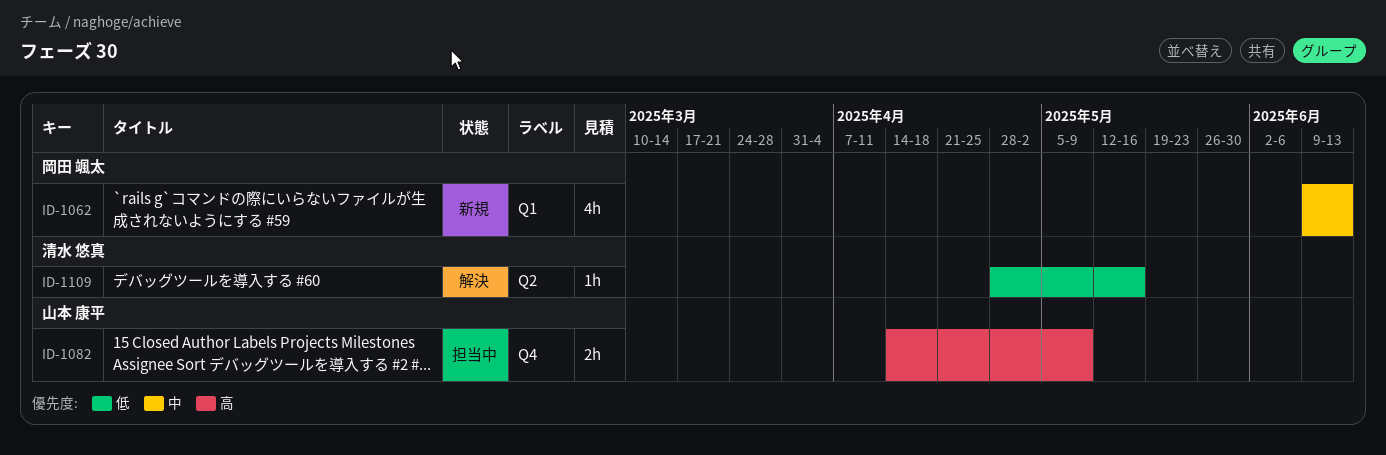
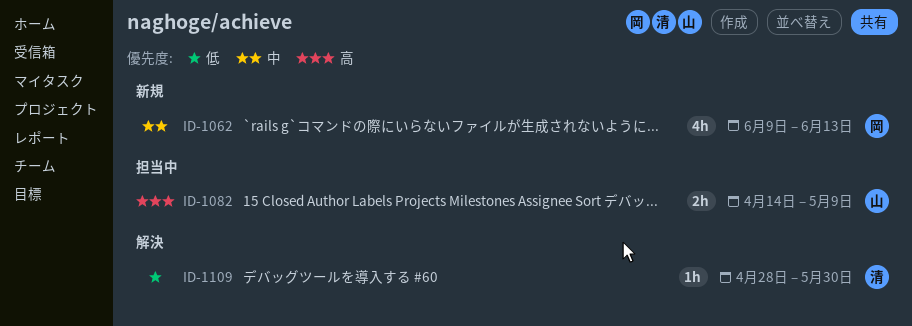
ID-1109, due: May 16 -> May 30

